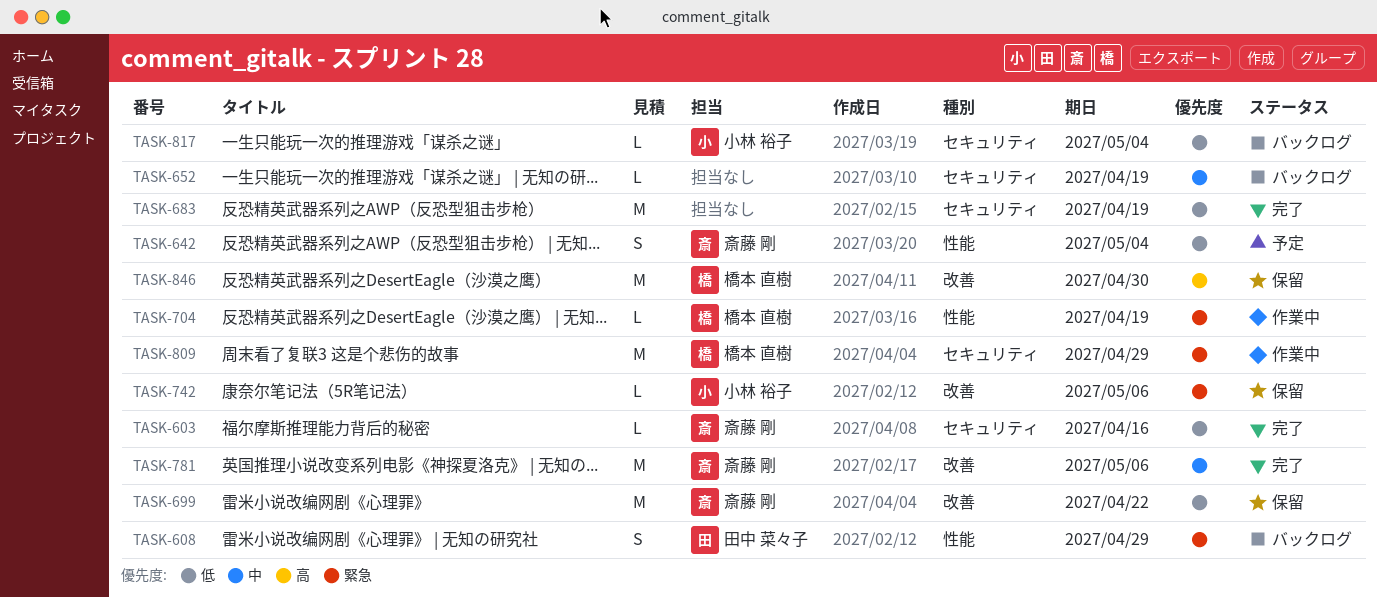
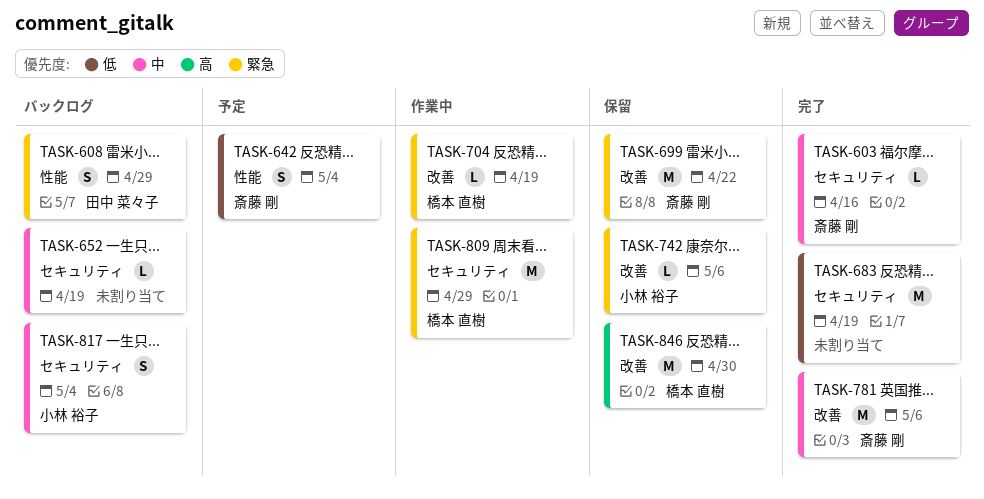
TASK-603, priority: 低 -> 中
TASK-699, priority: 低 -> 緊急
TASK-704, label: 性能 -> 改善
TASK-817, priority: 低 -> 中
TASK-817, estimate: L -> S

